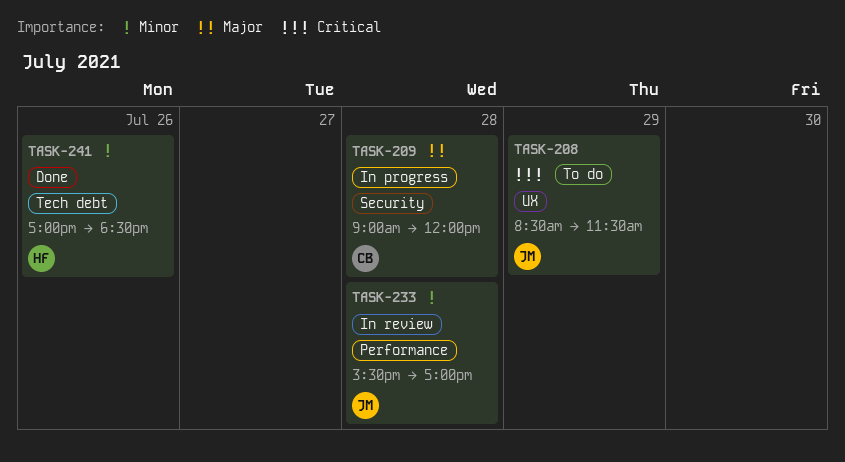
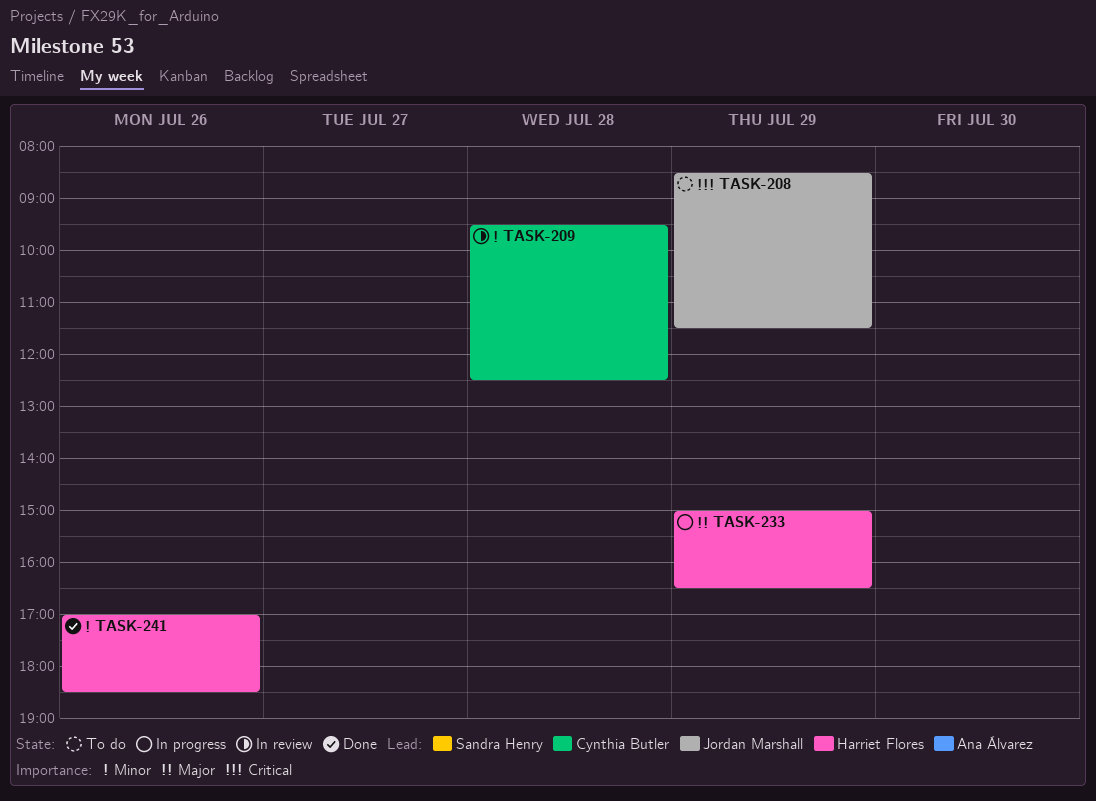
TASK-209, status: In progress -> In review
TASK-209, priority: Major -> Minor
TASK-209, begins: 09:00 -> 09:30
TASK-209, ends: 12:00 -> 12:30
TASK-233, status: In review -> In progress
TASK-233, owner: Jordan Marshall -> Harriet Flores
TASK-233, priority: Minor -> Major
TASK-233, day: Jul 28 -> Jul 29
TASK-233, begins: 15:30 -> 15:00
TASK-233, ends: 17:00 -> 16:30

